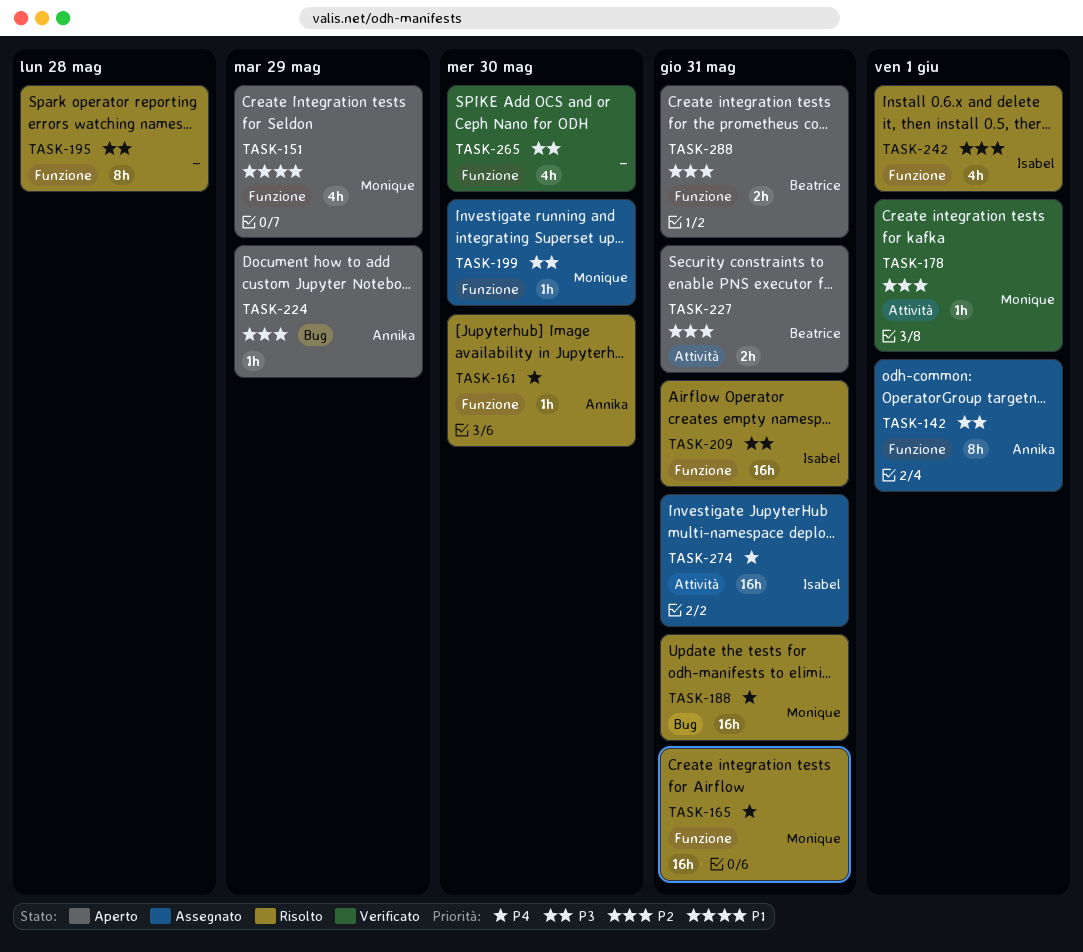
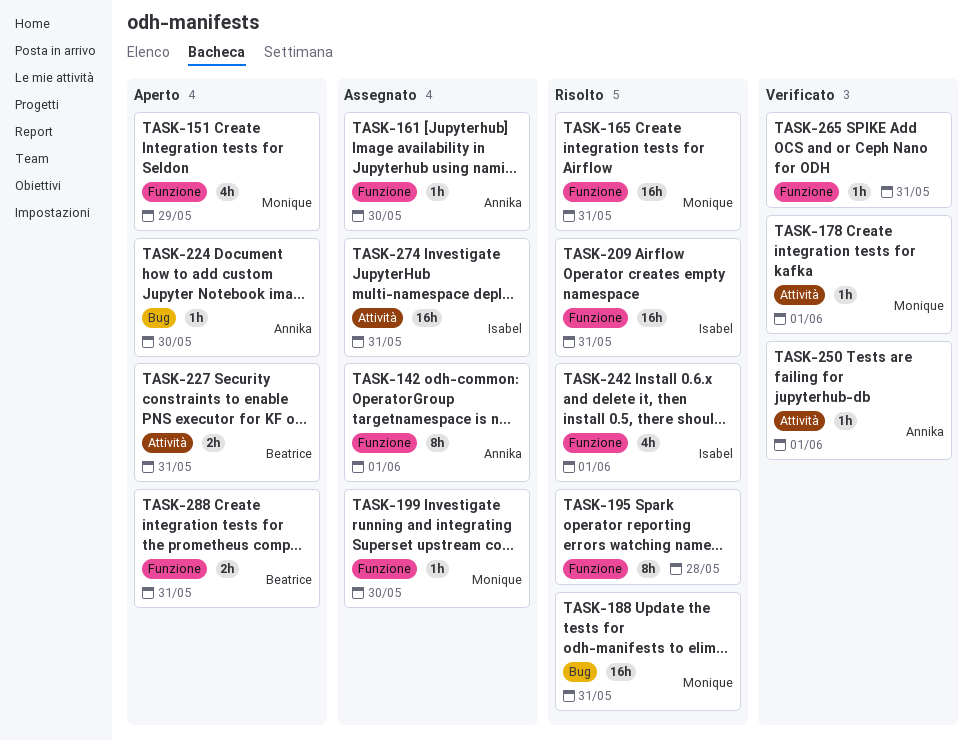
TASK-161, status: Risolto -> Assegnato
TASK-224, due: May 29 -> May 30
TASK-250: none -> present
TASK-265, estimate: 4h -> 1h
TASK-265, due: May 30 -> May 31

